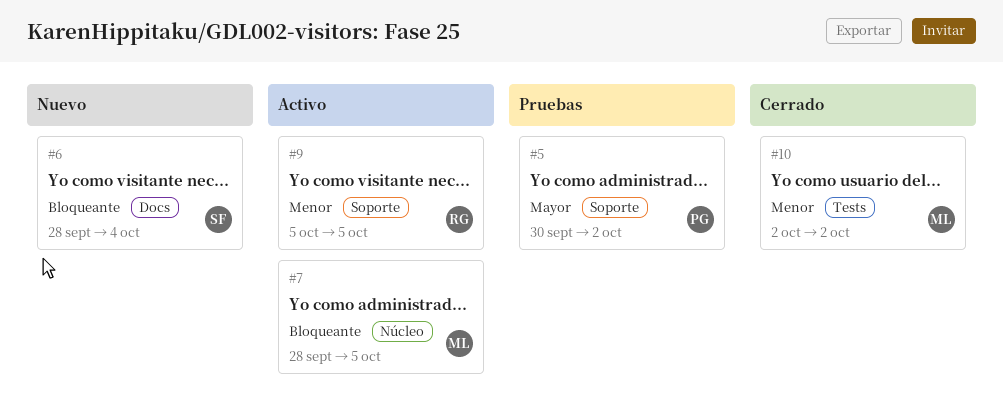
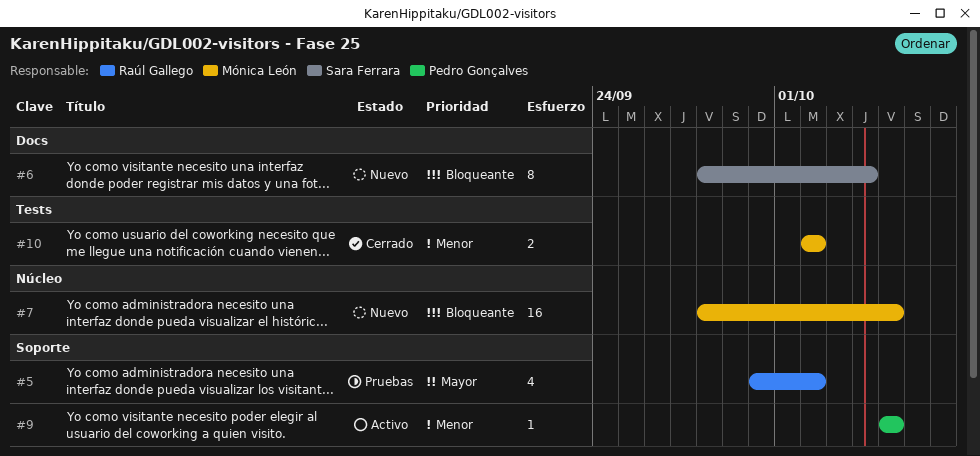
#5, owner: Pedro Gonçalves -> Raúl Gallego
#7, status: Activo -> Nuevo
#9, owner: Raúl Gallego -> Pedro Gonçalves

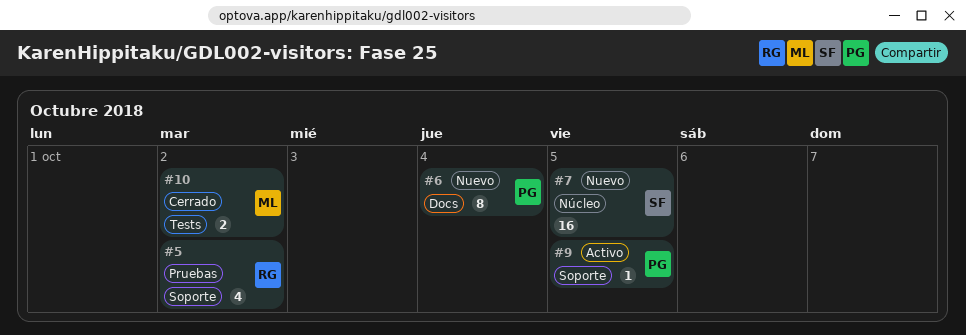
#6, owner: Sara Ferrara -> Pedro Gonçalves
#7, owner: Mónica León -> Sara Ferrara

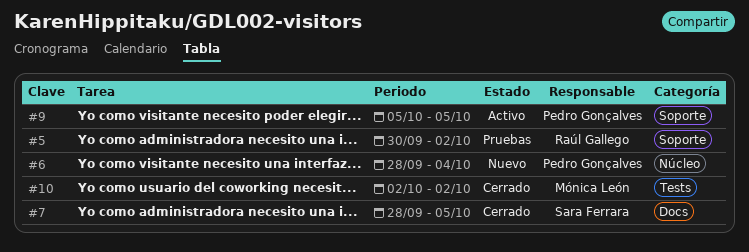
#6, label: Docs -> Núcleo
#7, status: Nuevo -> Cerrado
#7, label: Núcleo -> Docs

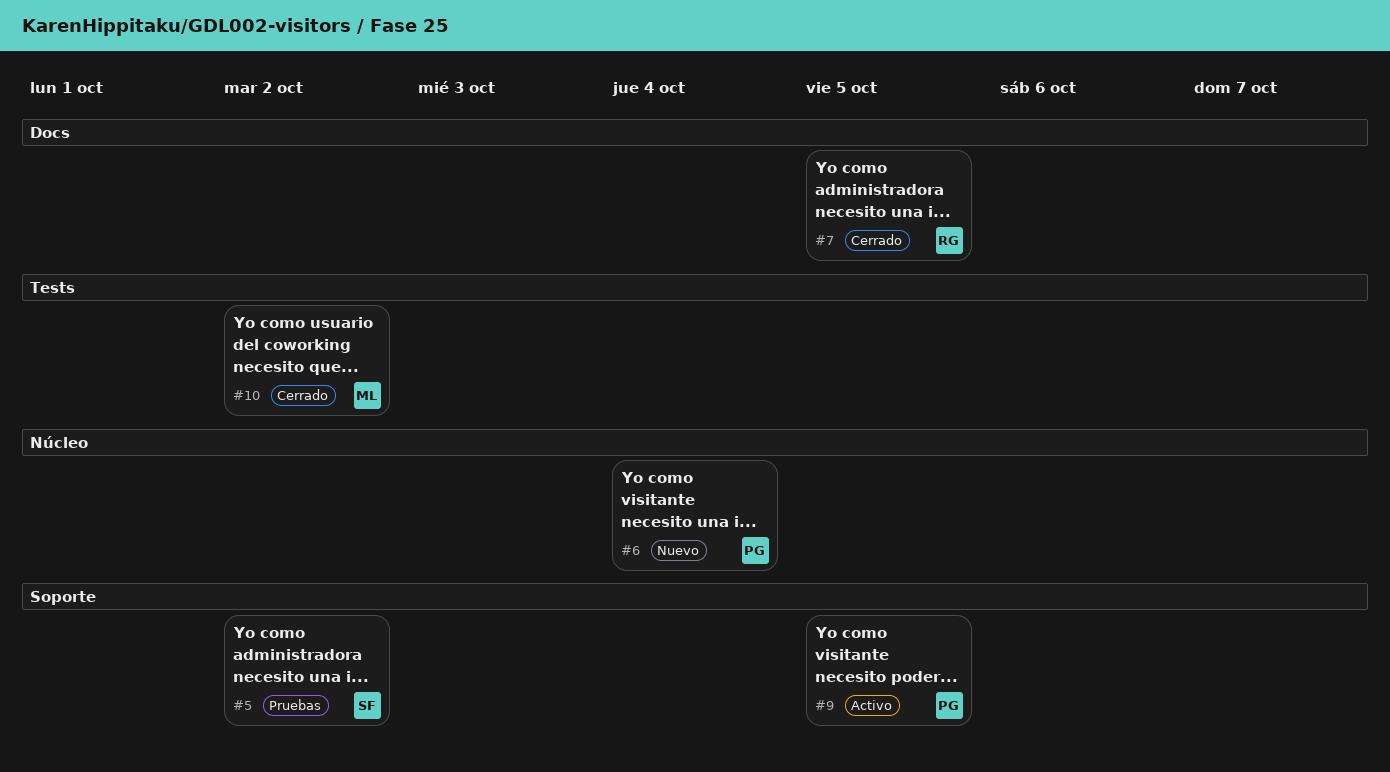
#5, owner: Raúl Gallego -> Sara Ferrara
#7, owner: Sara Ferrara -> Raúl Gallego

